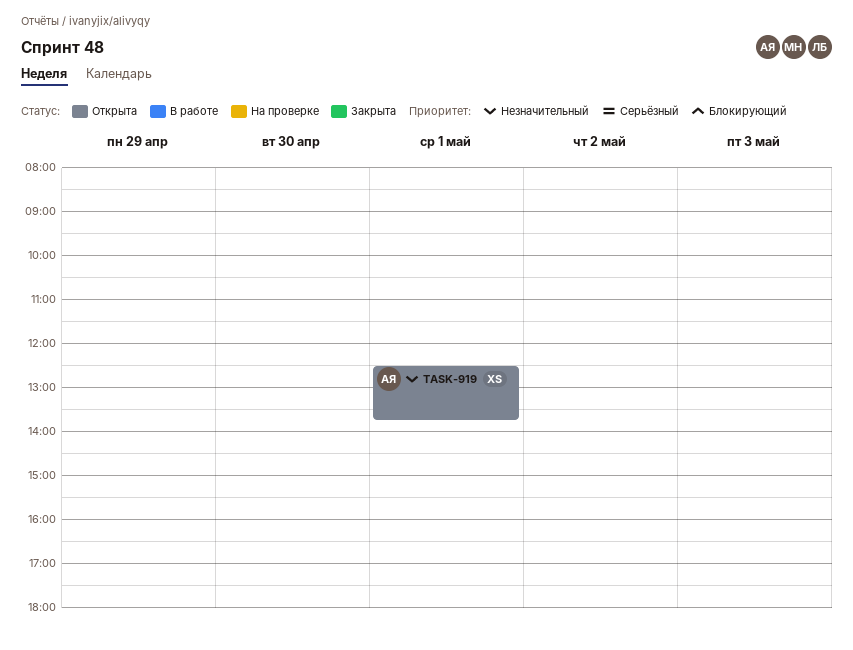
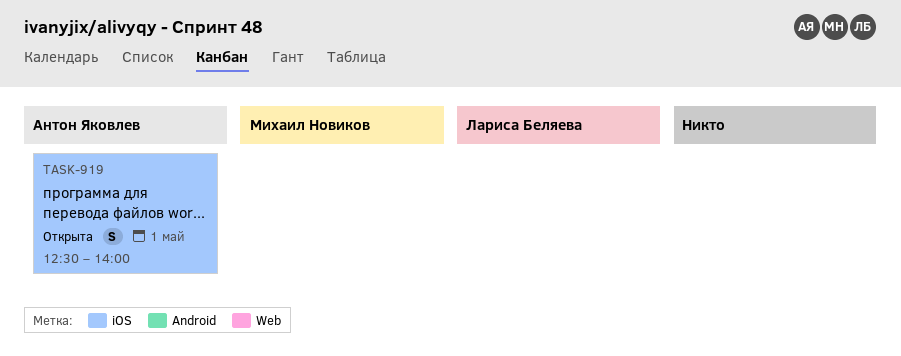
TASK-919, estimate: XS -> S
TASK-919, ends: 13:45 -> 14:00

